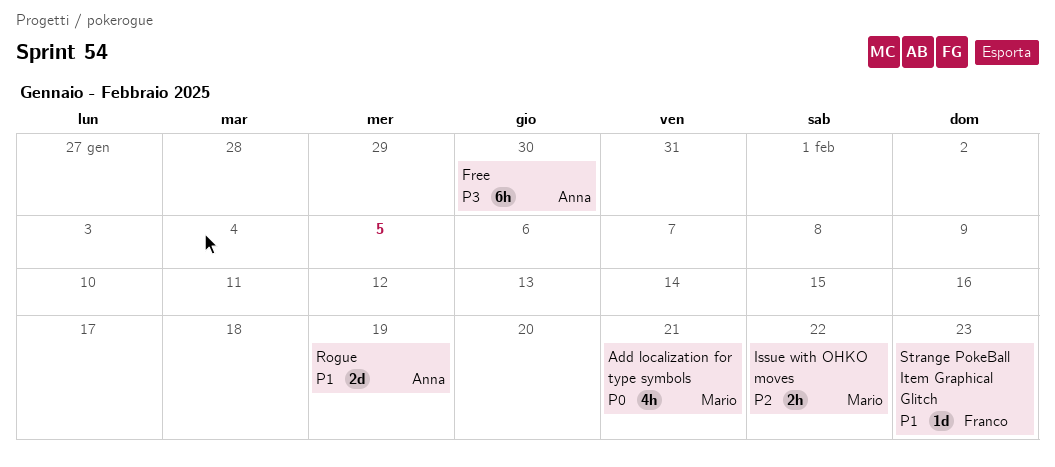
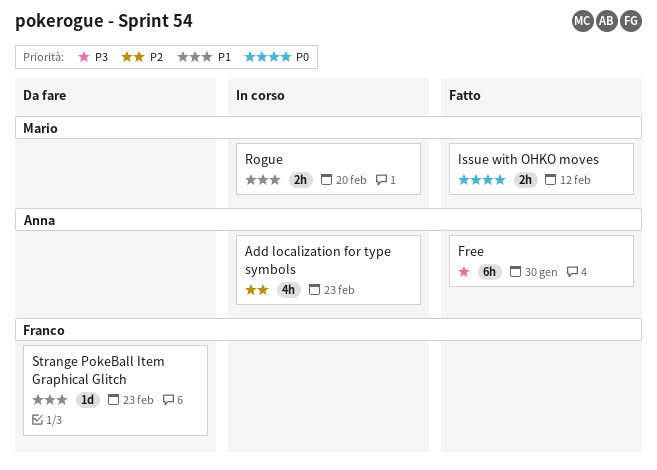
Add localization for type symbols, owner: Mario -> Anna
Add localization for type symbols, priority: P0 -> P2
Add localization for type symbols, due: Feb 21 -> Feb 23
Issue with OHKO moves, priority: P2 -> P0
Issue with OHKO moves, due: Feb 22 -> Feb 12
Rogue, owner: Anna -> Mario
Rogue, estimate: 2d -> 2h
Rogue, due: Feb 19 -> Feb 20

